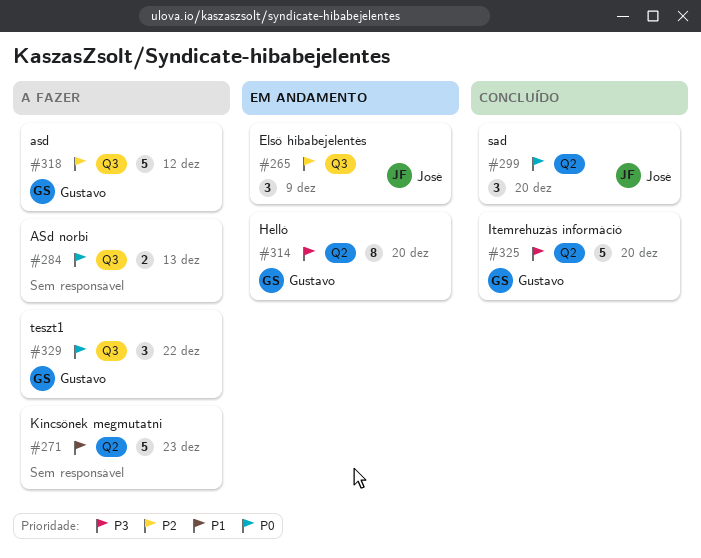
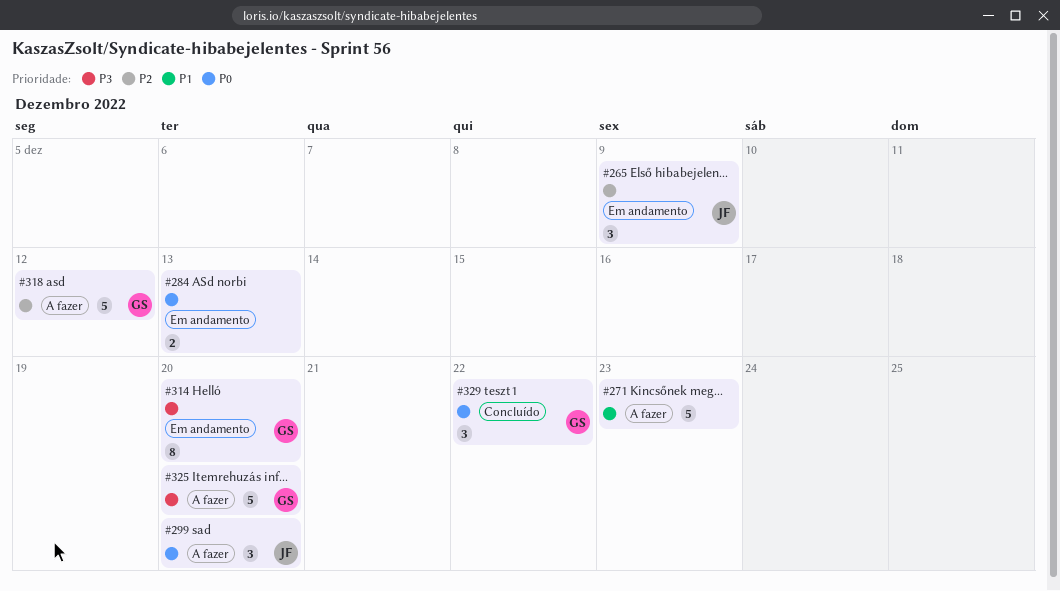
#284, status: A fazer -> Em andamento
#299, status: Concluído -> A fazer
#325, status: Concluído -> A fazer
#329, status: A fazer -> Concluído

